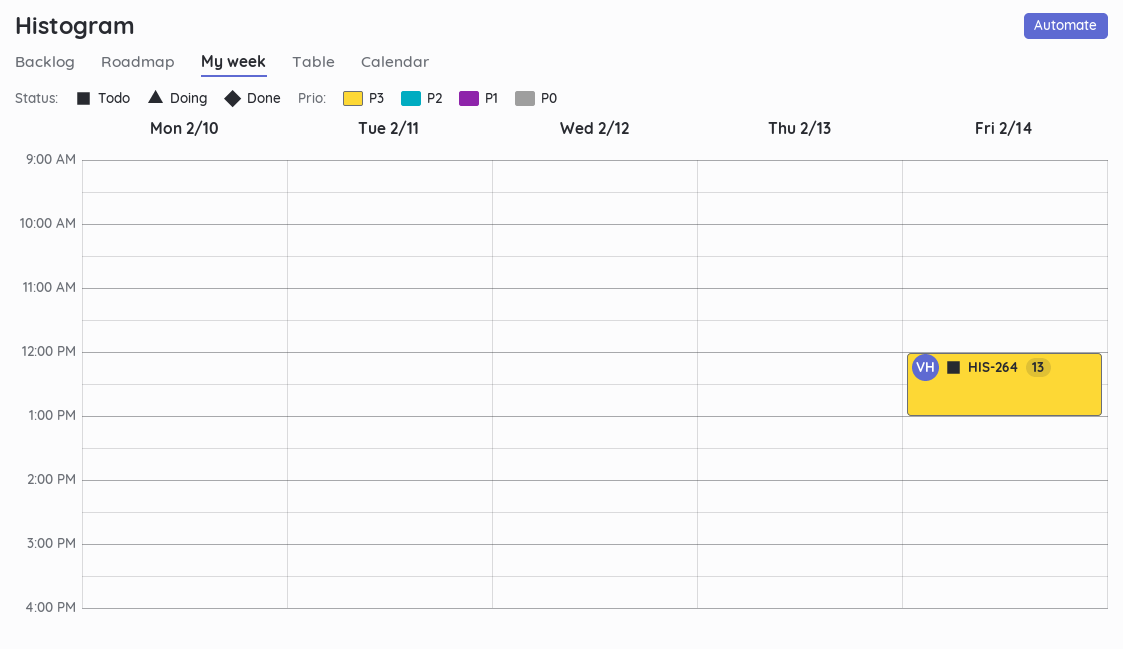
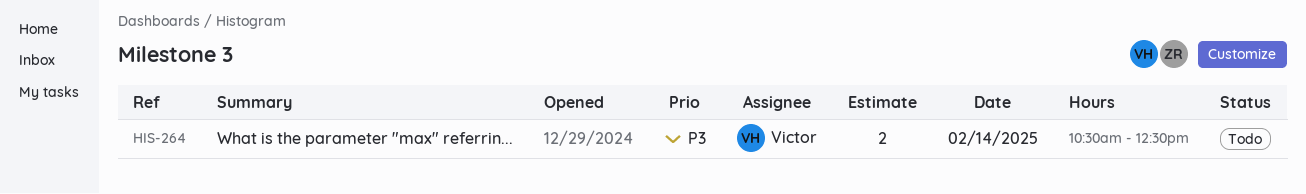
HIS-264, estimate: 13 -> 2
HIS-264, begins: 12:00 -> 10:30
HIS-264, ends: 13:00 -> 12:30

